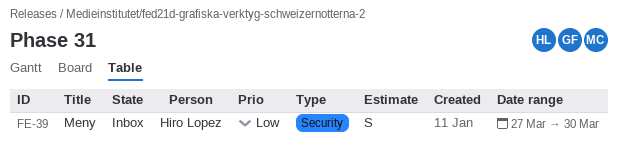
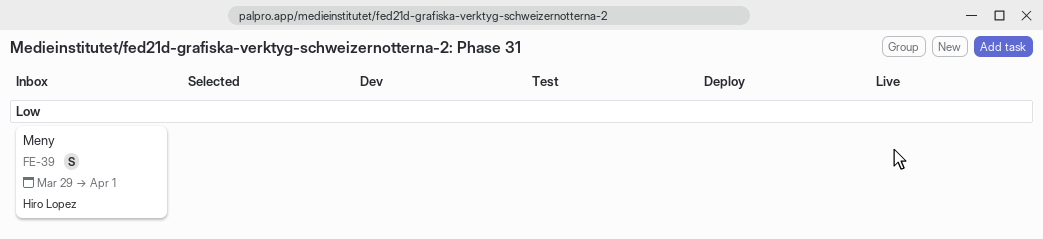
FE-39, start: Mar 27 -> Mar 29
FE-39, due: Mar 30 -> Apr 1

